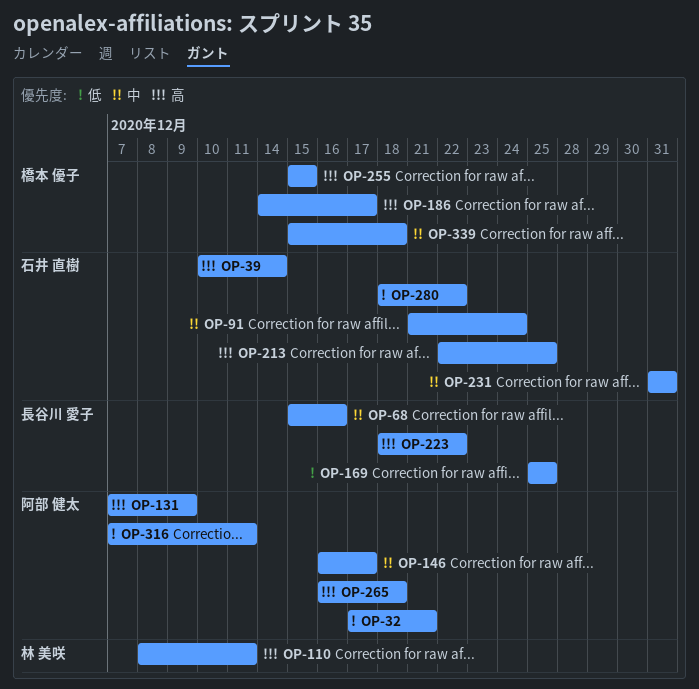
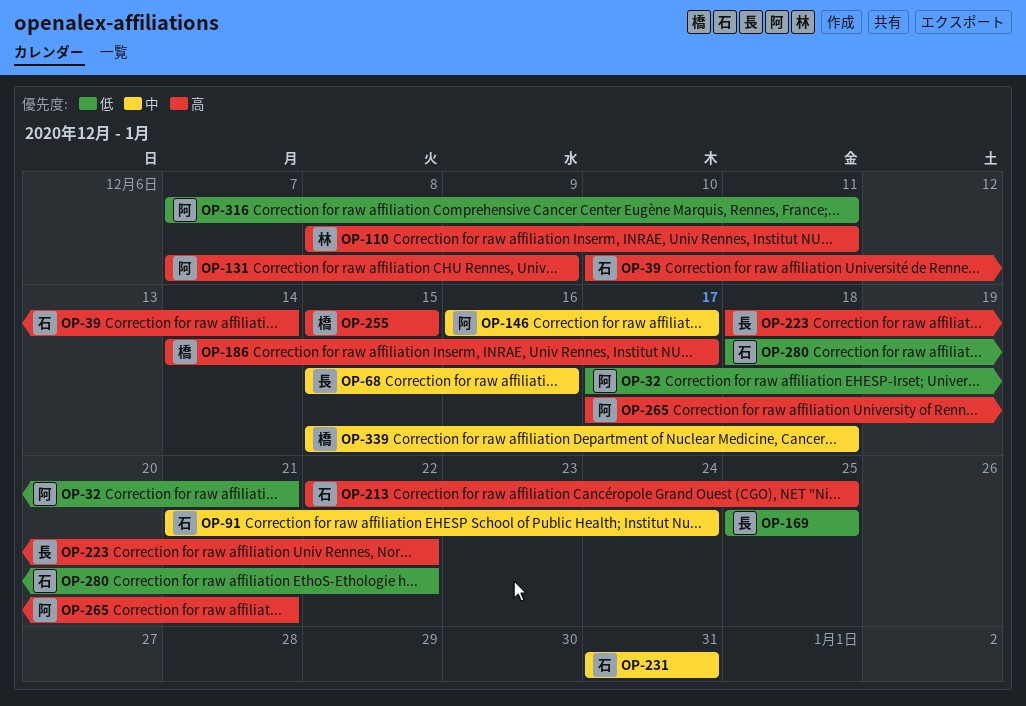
OP-265, start: Dec 16 -> Dec 17
OP-265, due: Dec 18 -> Dec 21

